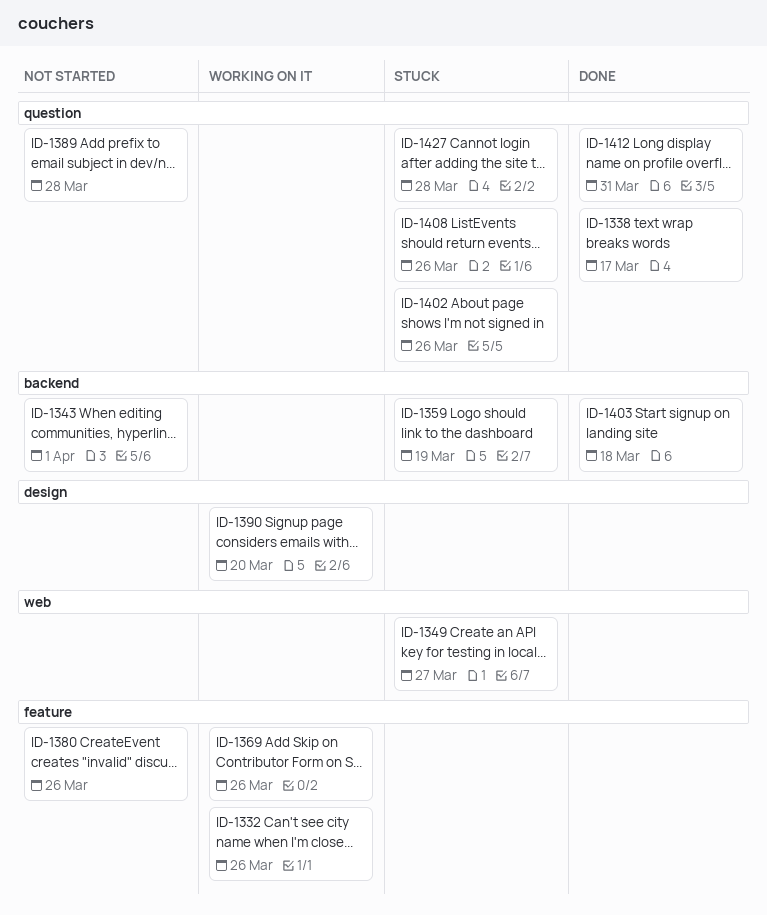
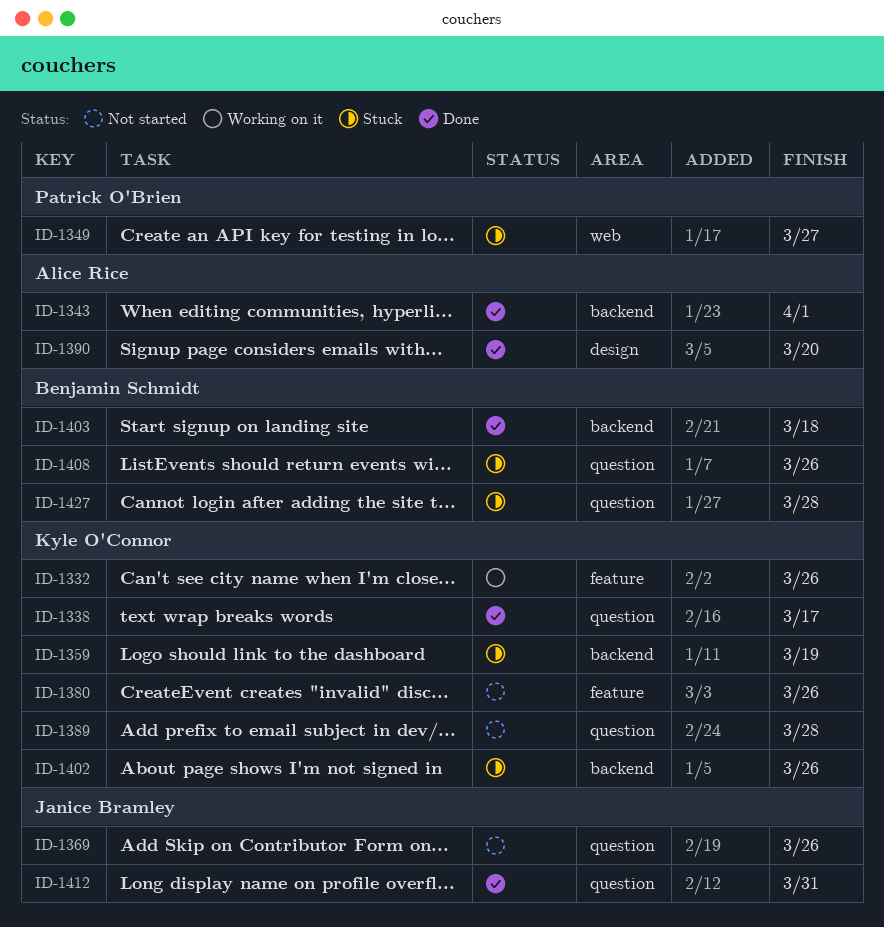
ID-1343, status: Not started -> Done
ID-1369, status: Working on it -> Not started
ID-1369, label: feature -> question
ID-1390, status: Working on it -> Done
ID-1402, label: question -> backend

